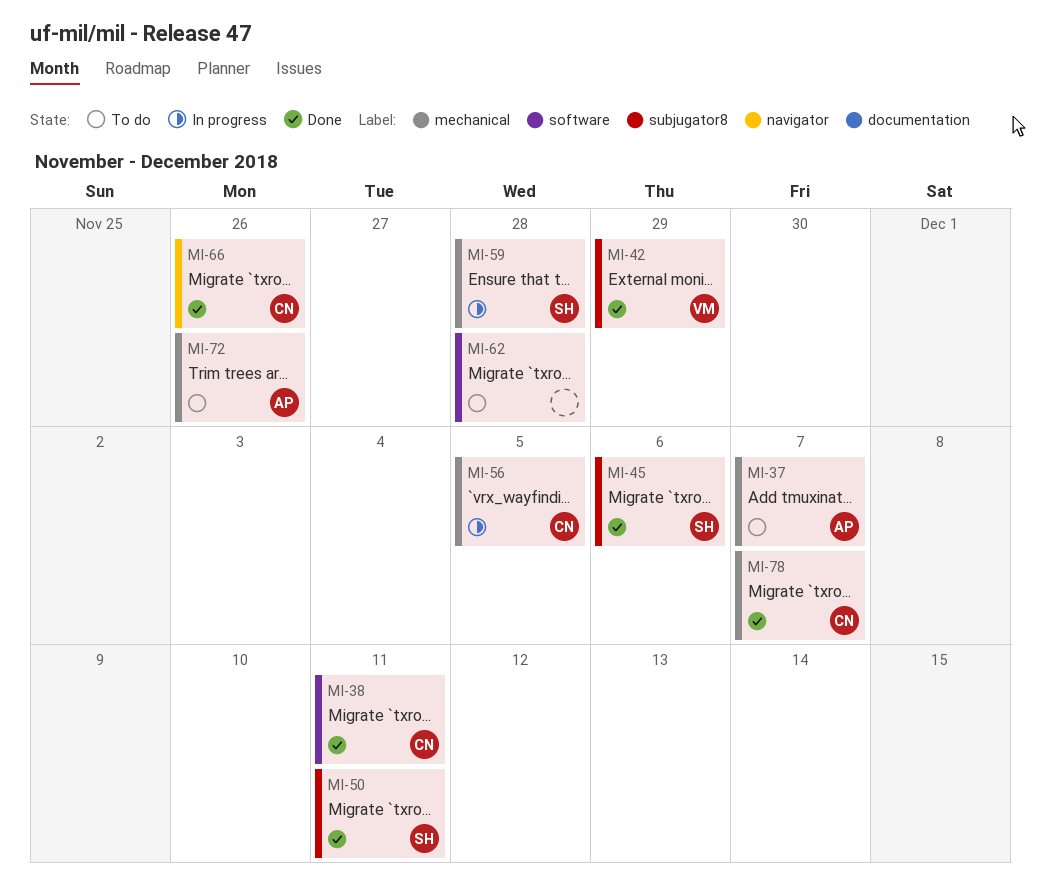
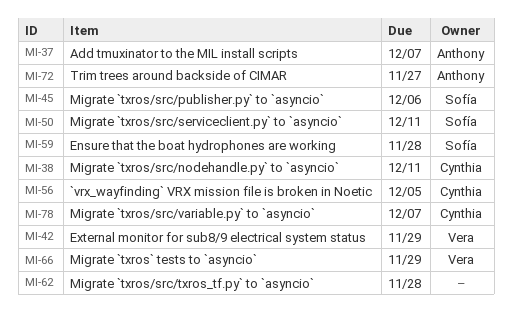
MI-66, owner: Cynthia -> Vera
MI-66, due: Nov 26 -> Nov 29
MI-72, due: Nov 26 -> Nov 27

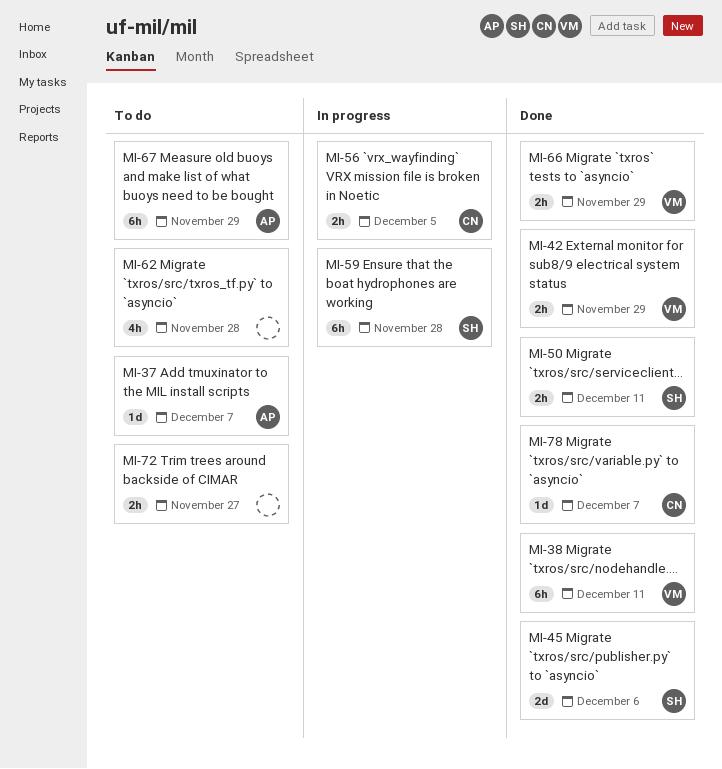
MI-38, owner: Cynthia -> Vera
MI-67: none -> present
MI-72, owner: Anthony -> none

